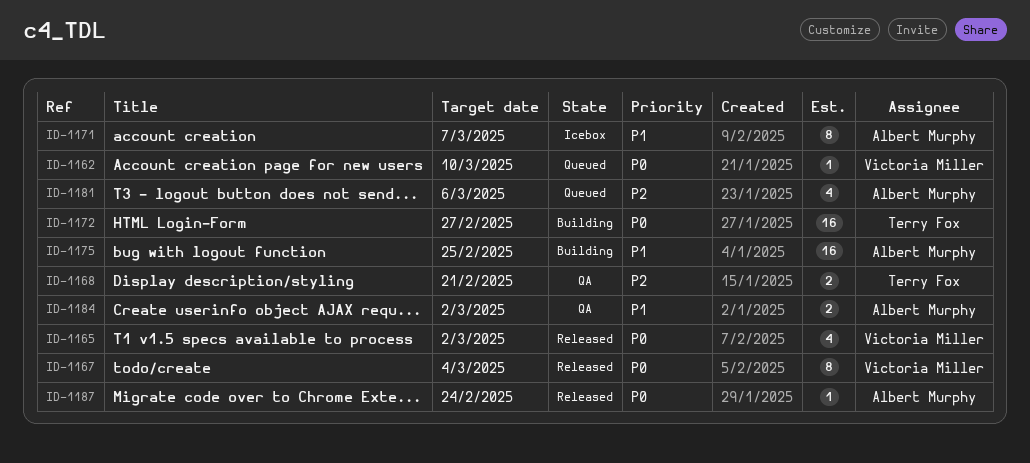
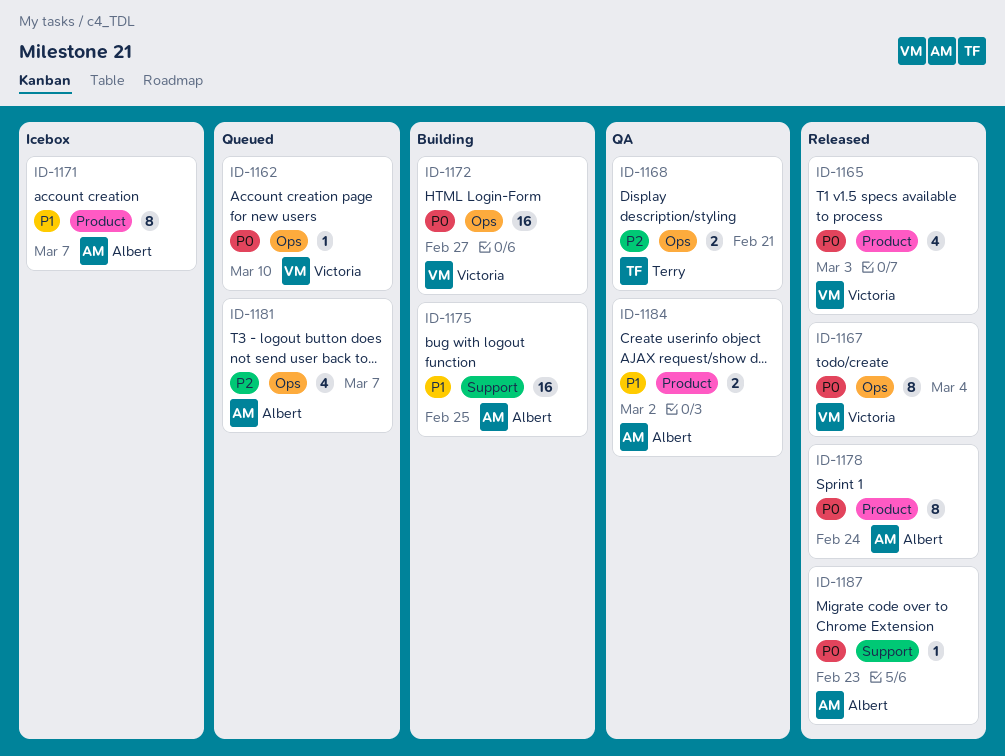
ID-1165, due: Mar 2 -> Mar 3
ID-1172, owner: Terry Fox -> Victoria Miller
ID-1178: none -> present
ID-1181, due: Mar 6 -> Mar 7
ID-1187, due: Feb 24 -> Feb 23

